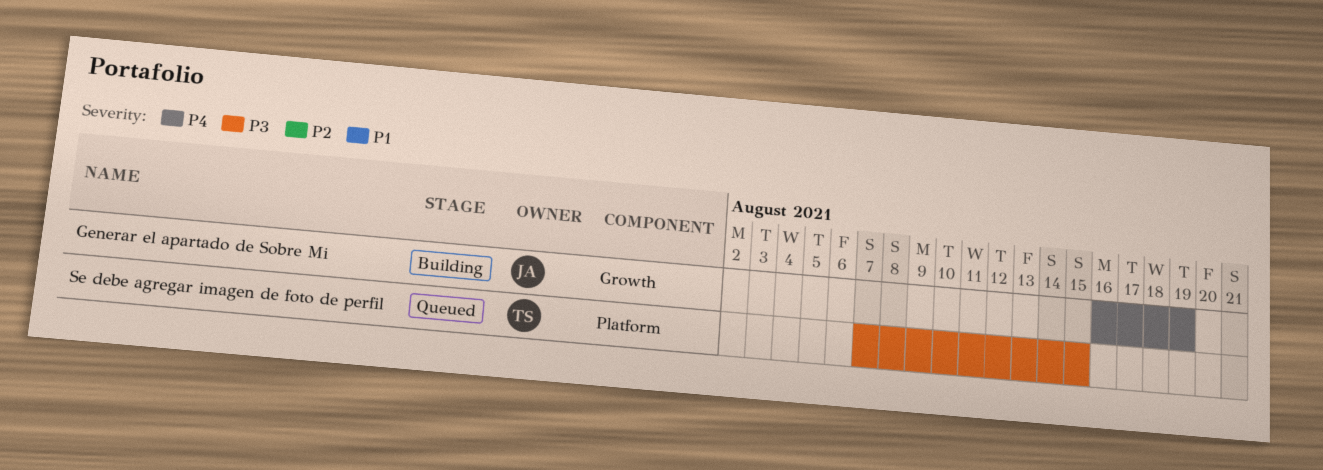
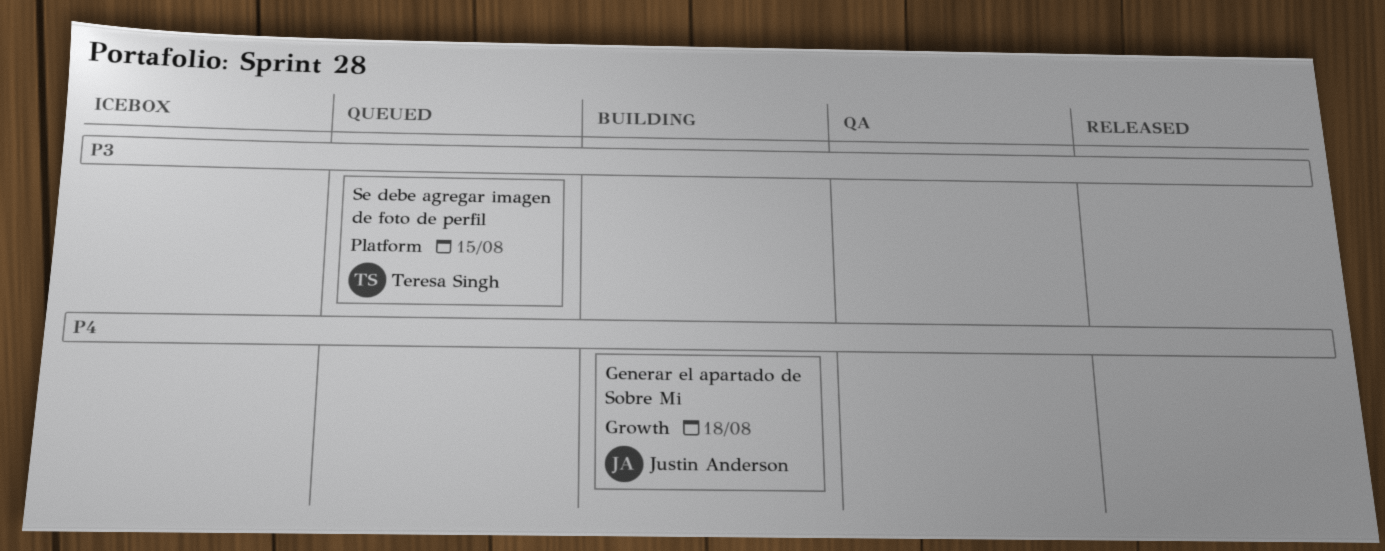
Generar el apartado de Sobre Mi, due: Aug 19 -> Aug 18

